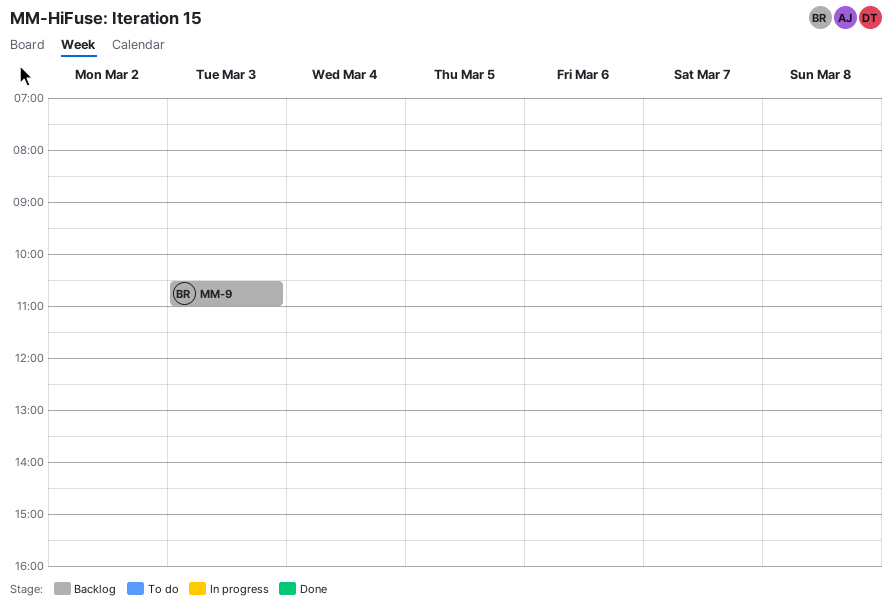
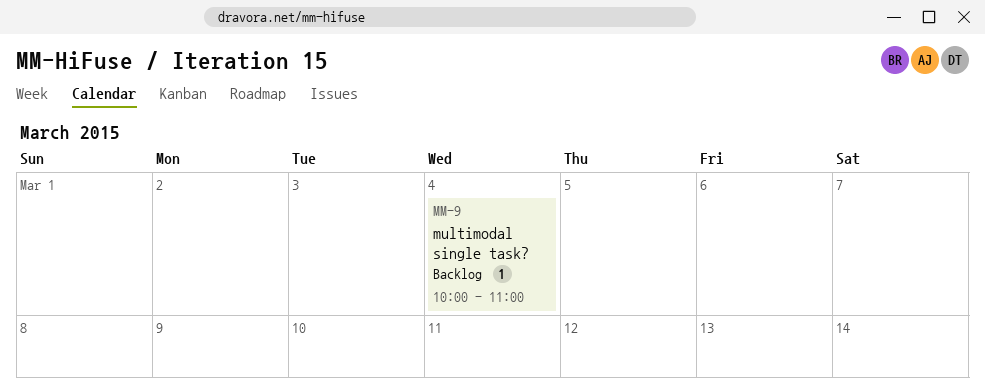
MM-9, day: Mar 3 -> Mar 4
MM-9, begins: 10:30 -> 10:00

